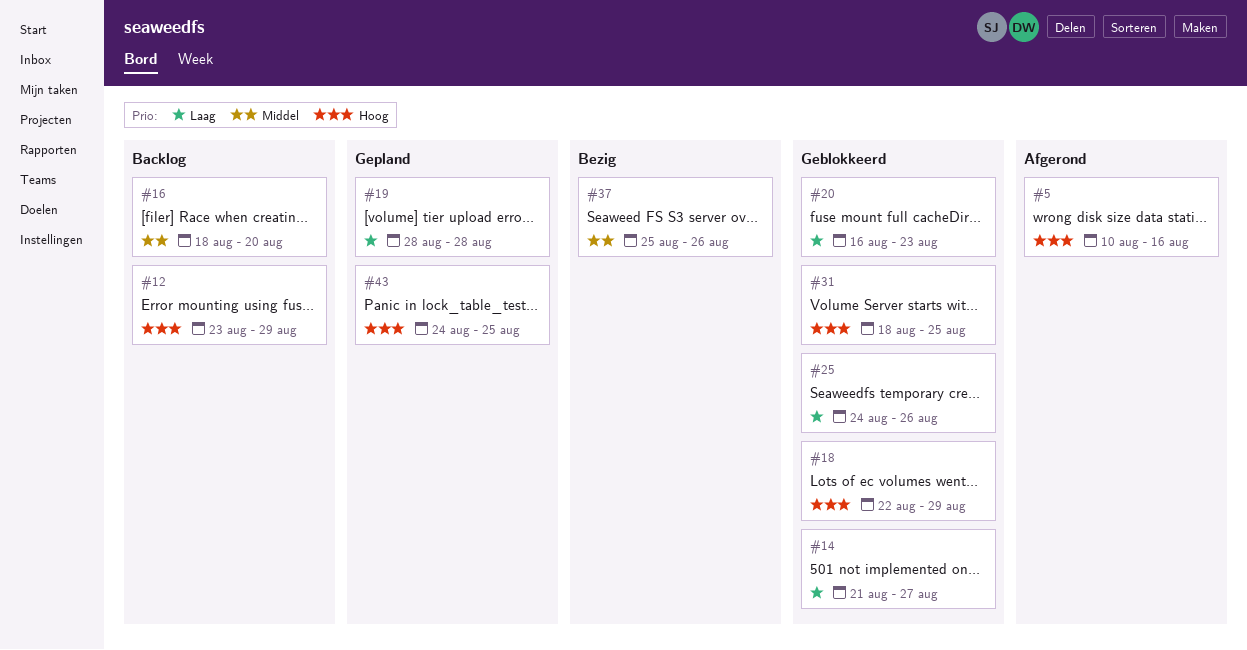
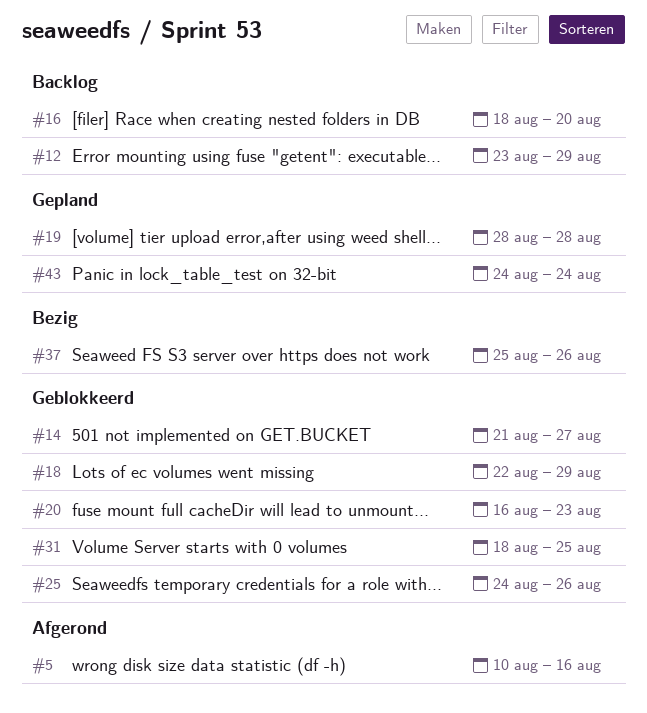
#43, due: Aug 25 -> Aug 24

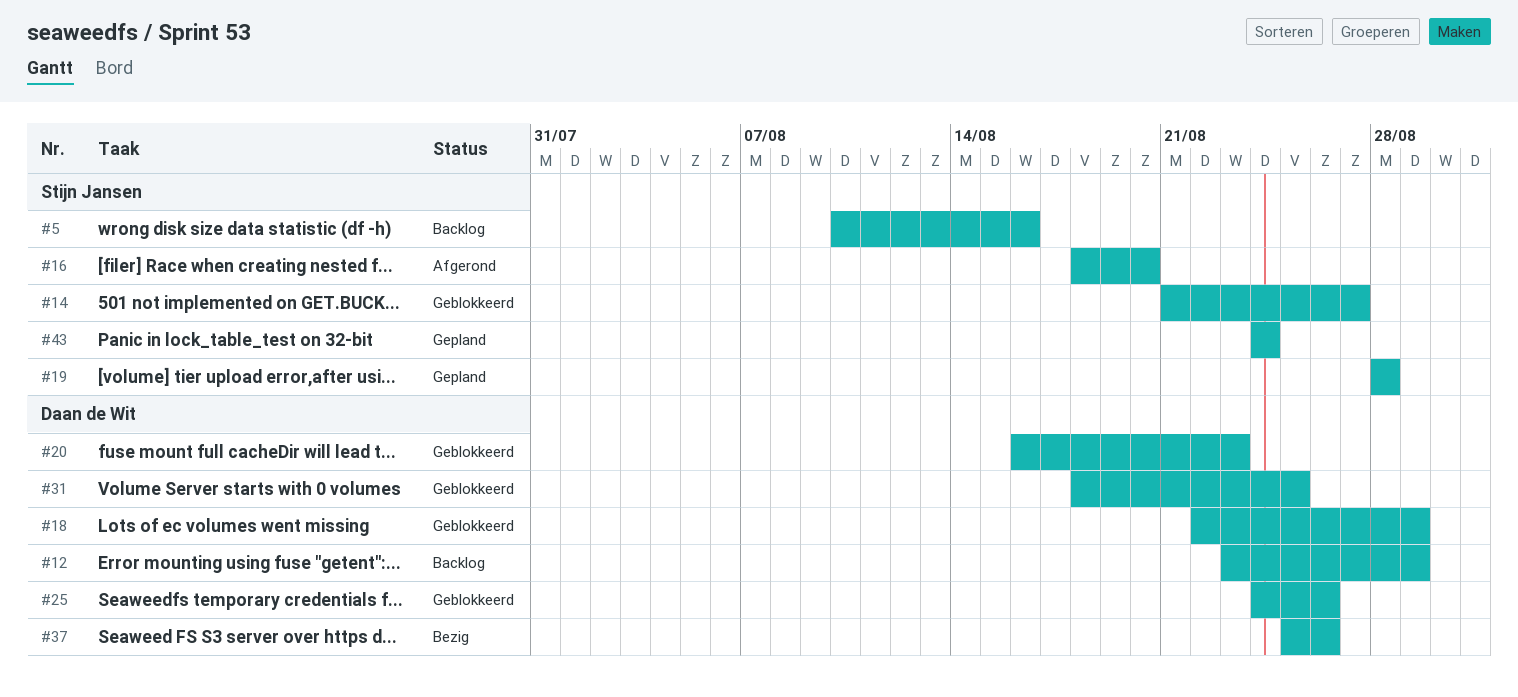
#5, status: Afgerond -> Backlog
#16, status: Backlog -> Afgerond

